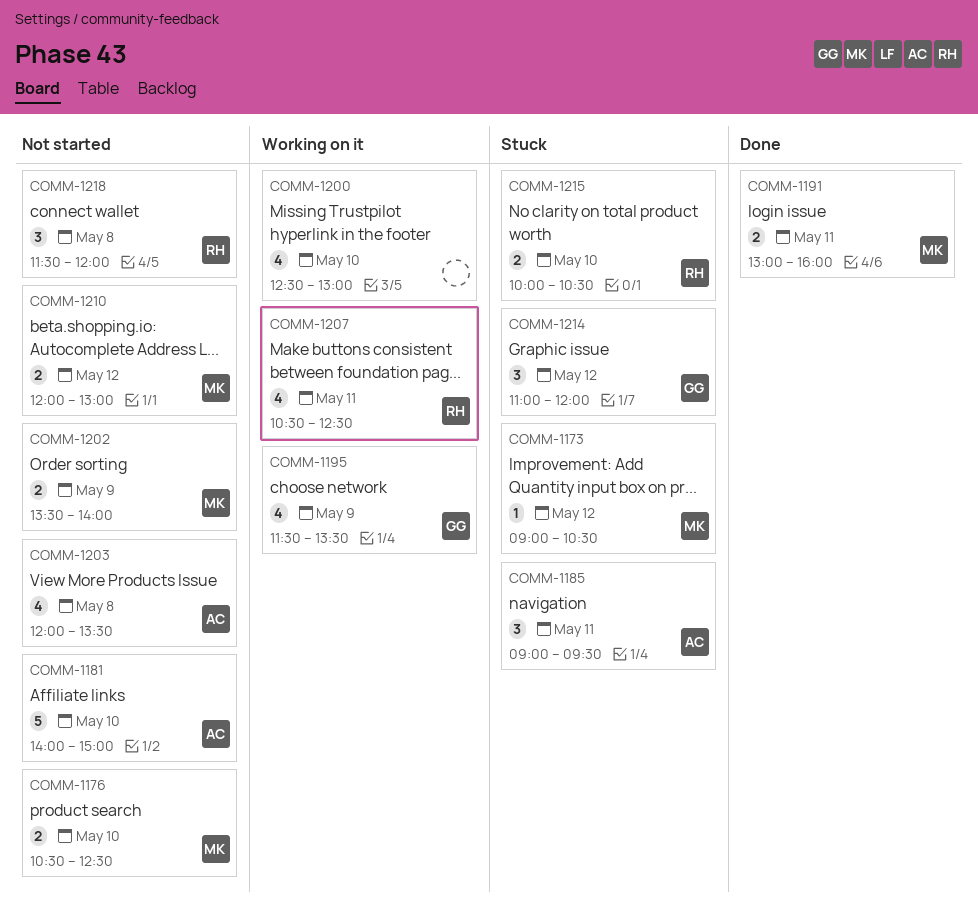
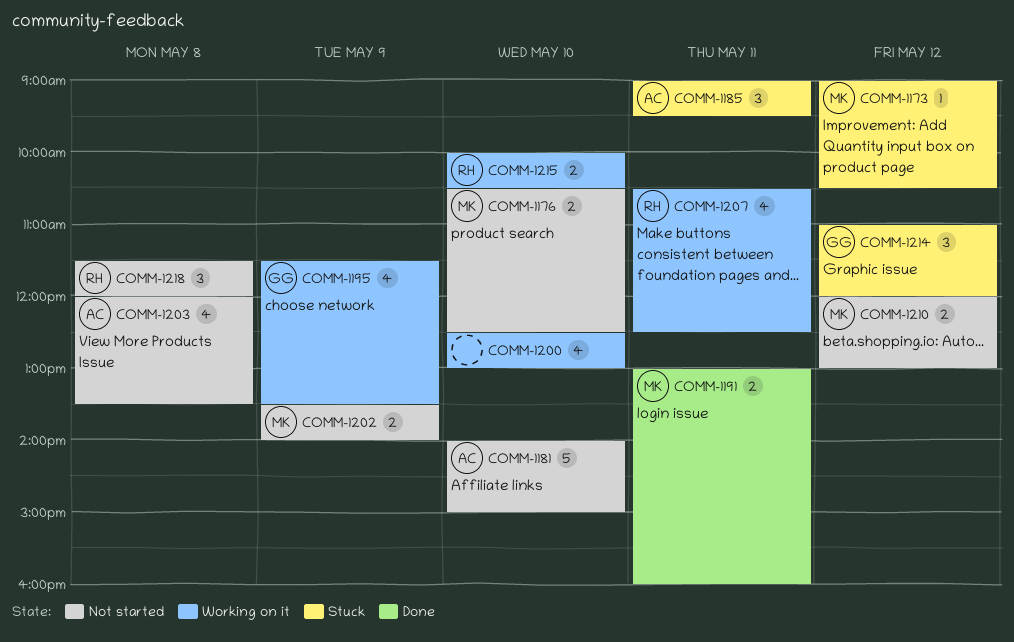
COMM-1215, status: Stuck -> Working on it

